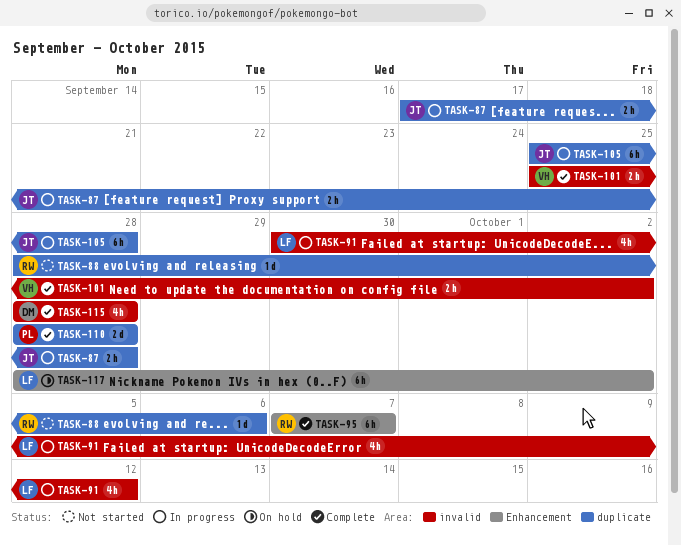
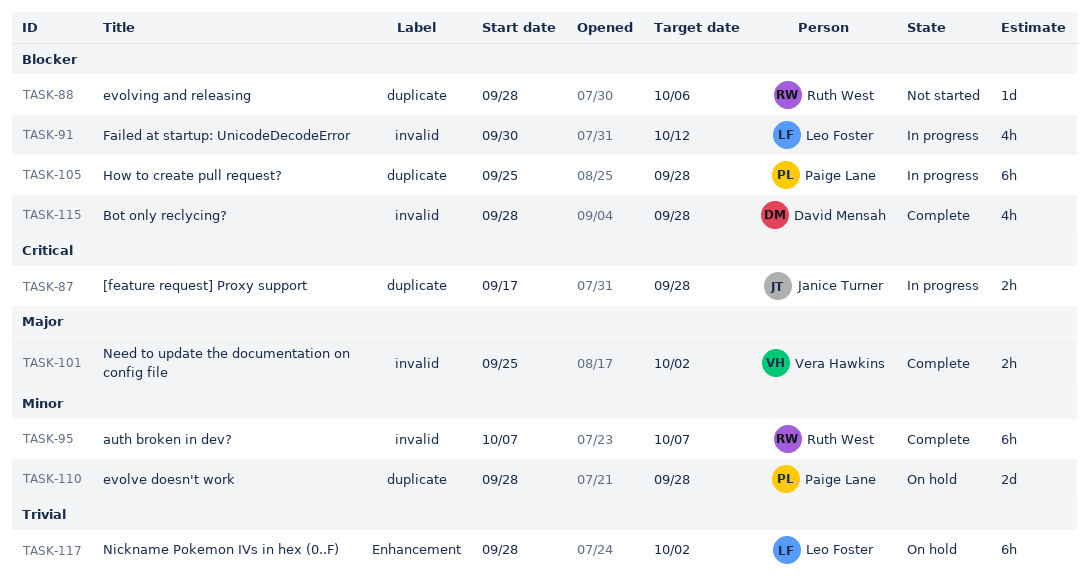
TASK-95, label: Enhancement -> invalid
TASK-105, owner: Janice Turner -> Paige Lane
TASK-110, status: Complete -> On hold

